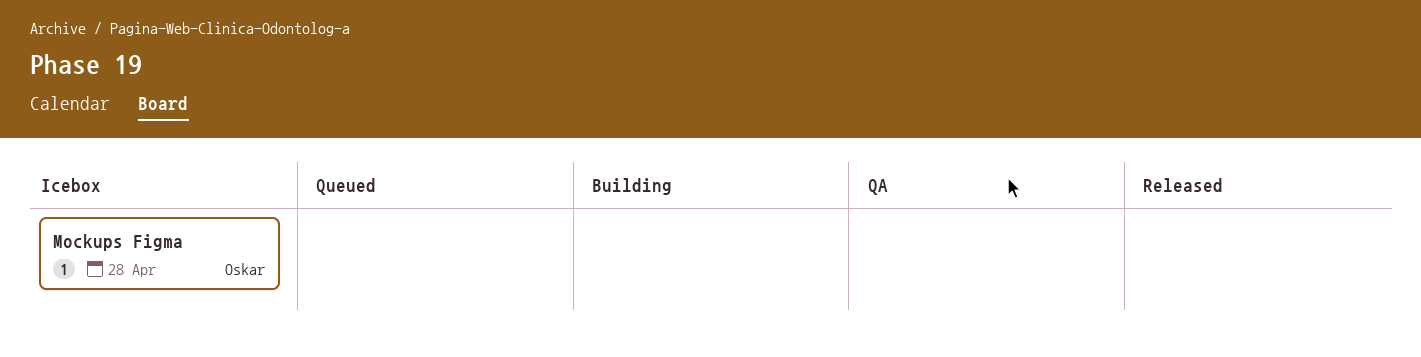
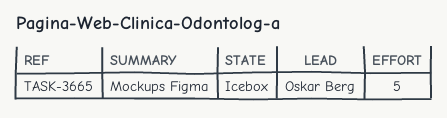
Mockups Figma, estimate: 1 -> 5

